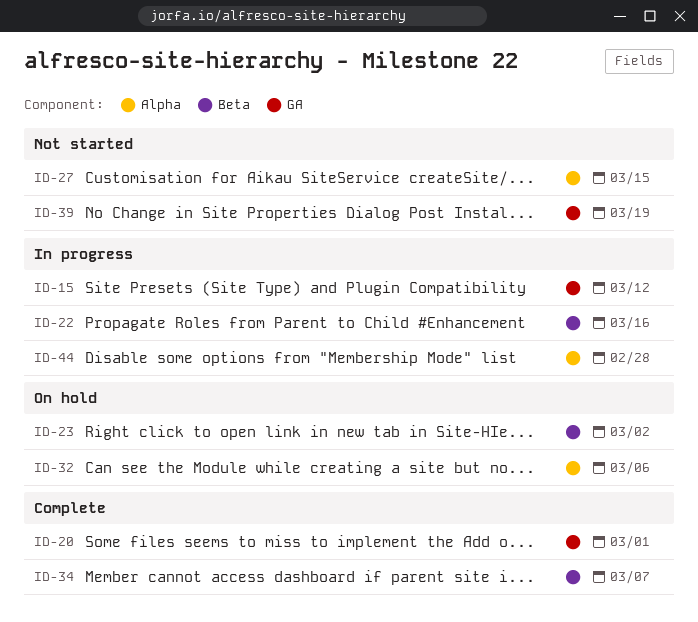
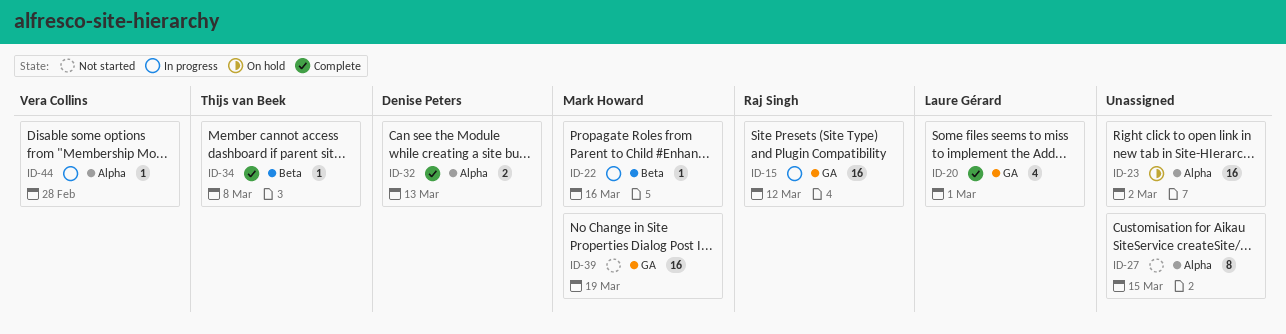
ID-23, label: Beta -> Alpha
ID-32, status: On hold -> Complete
ID-32, due: Mar 6 -> Mar 13
ID-34, due: Mar 7 -> Mar 8

